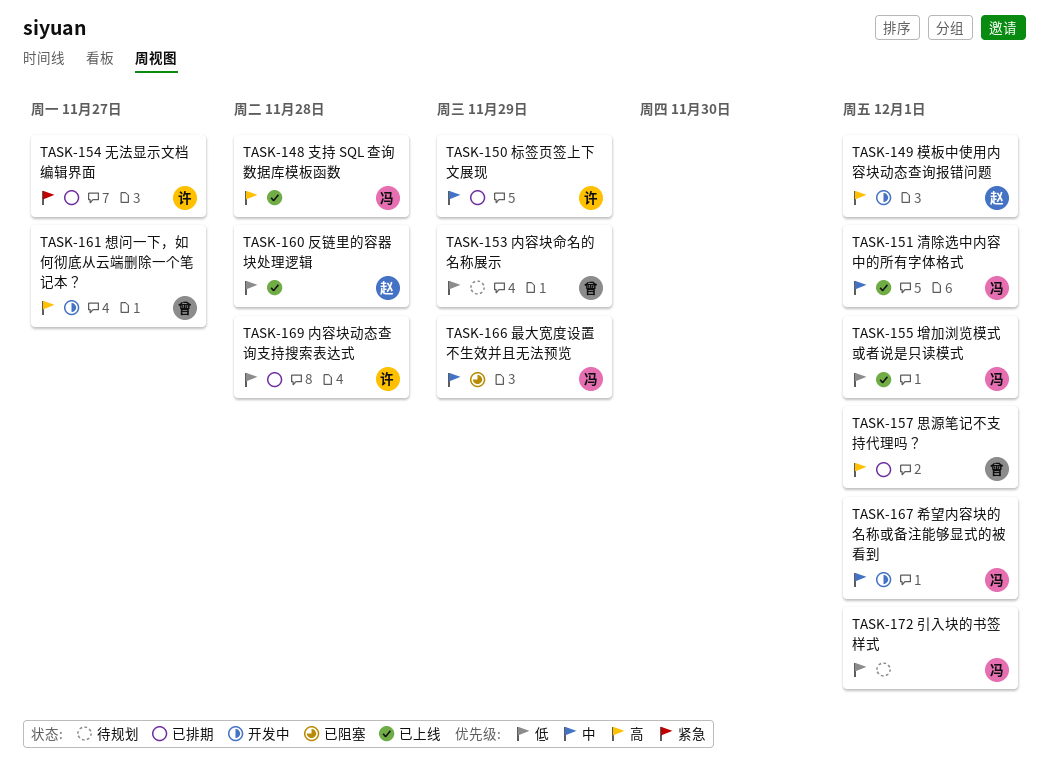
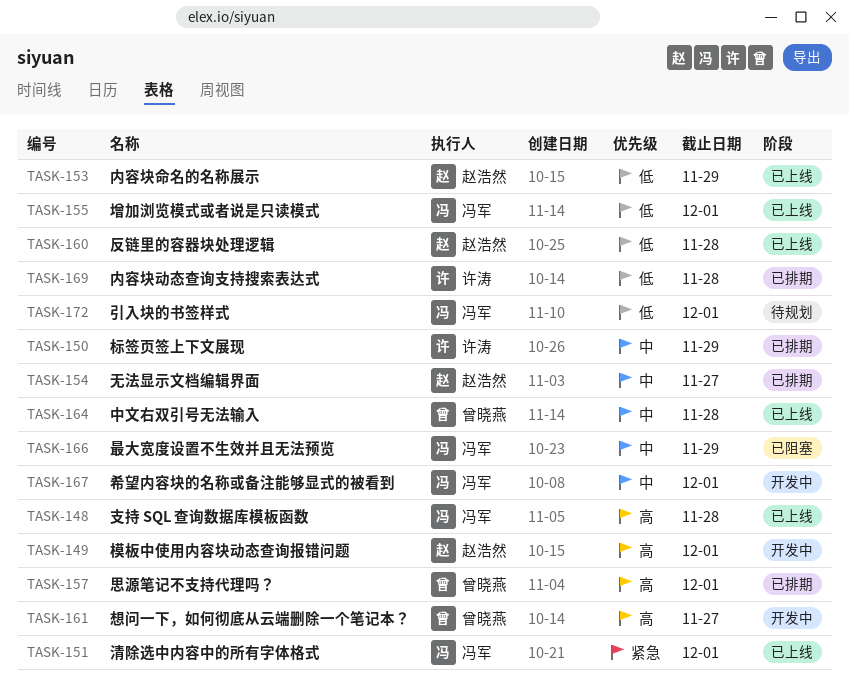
TASK-151, priority: 中 -> 紧急
TASK-153, status: 待规划 -> 已上线
TASK-153, owner: 曾晓燕 -> 赵浩然
TASK-154, owner: 许涛 -> 赵浩然
TASK-154, priority: 紧急 -> 中
TASK-164: none -> present

